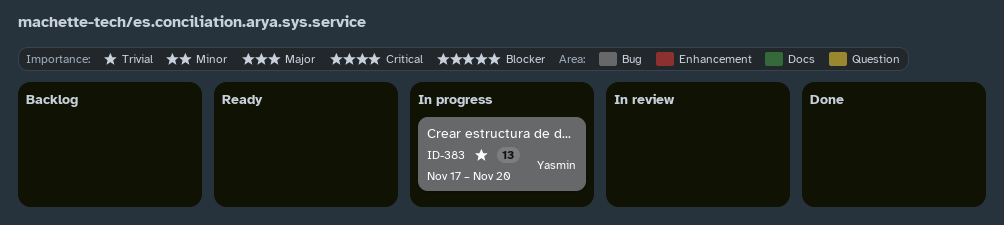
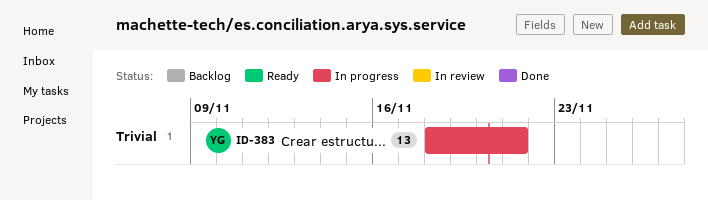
ID-383, start: Nov 17 -> Nov 18
ID-383, due: Nov 20 -> Nov 21

